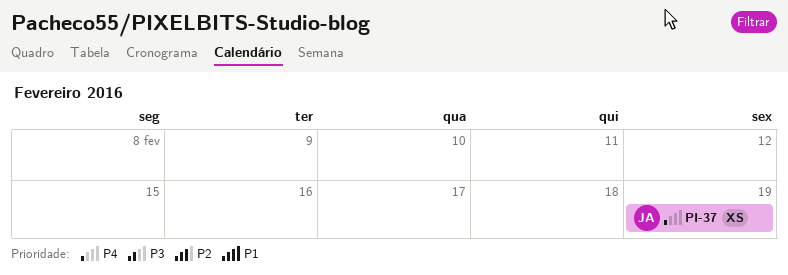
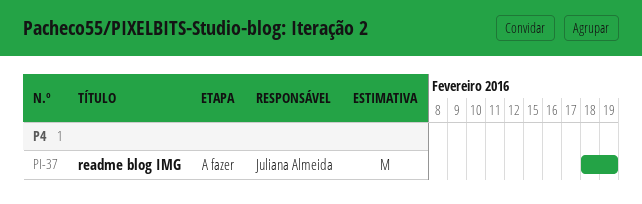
PI-37, estimate: XS -> M
PI-37, start: Feb 19 -> Feb 18

